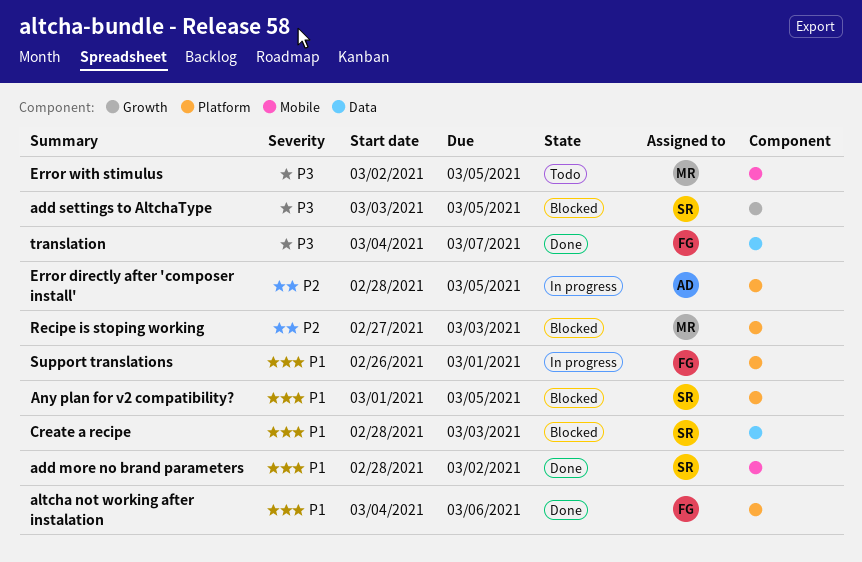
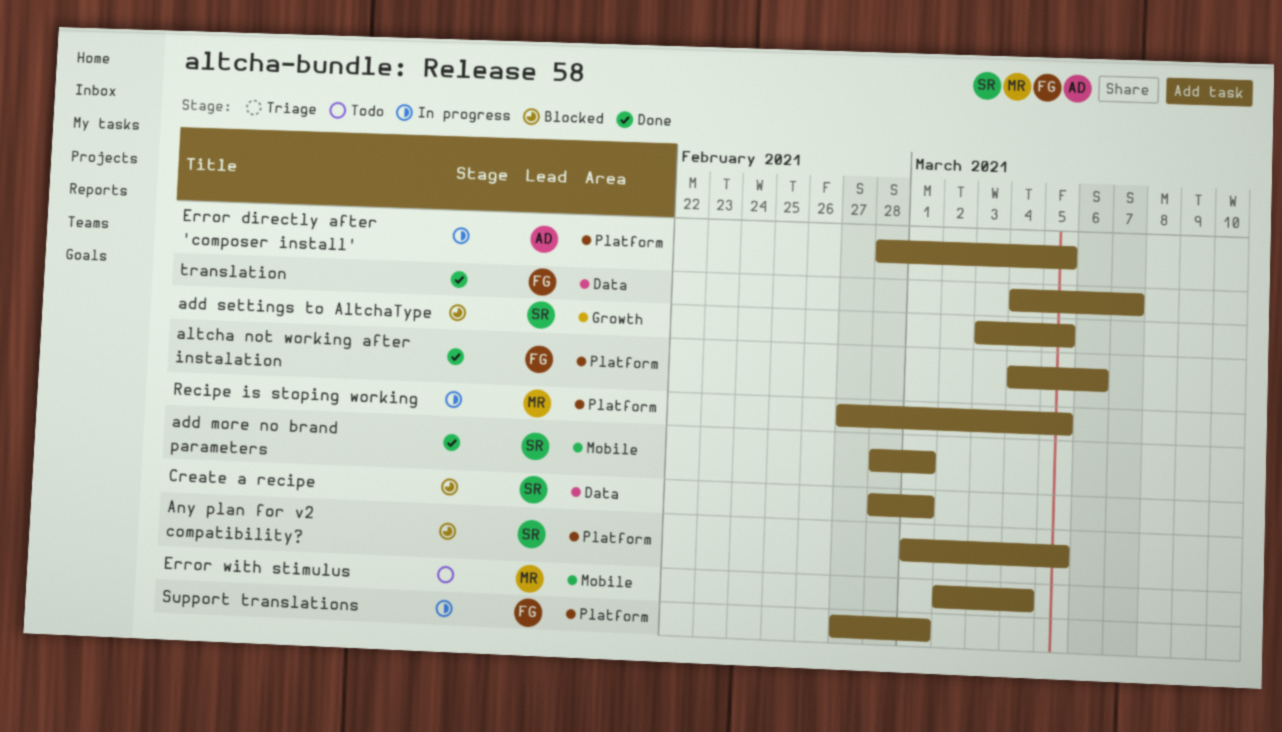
add more no brand parameters, due: Mar 2 -> Mar 1
Create a recipe, due: Mar 3 -> Mar 1
Error with stimulus, due: Mar 5 -> Mar 4
Recipe is stoping working, status: Blocked -> In progress
Recipe is stoping working, due: Mar 3 -> Mar 5
Support translations, start: Feb 26 -> Feb 27

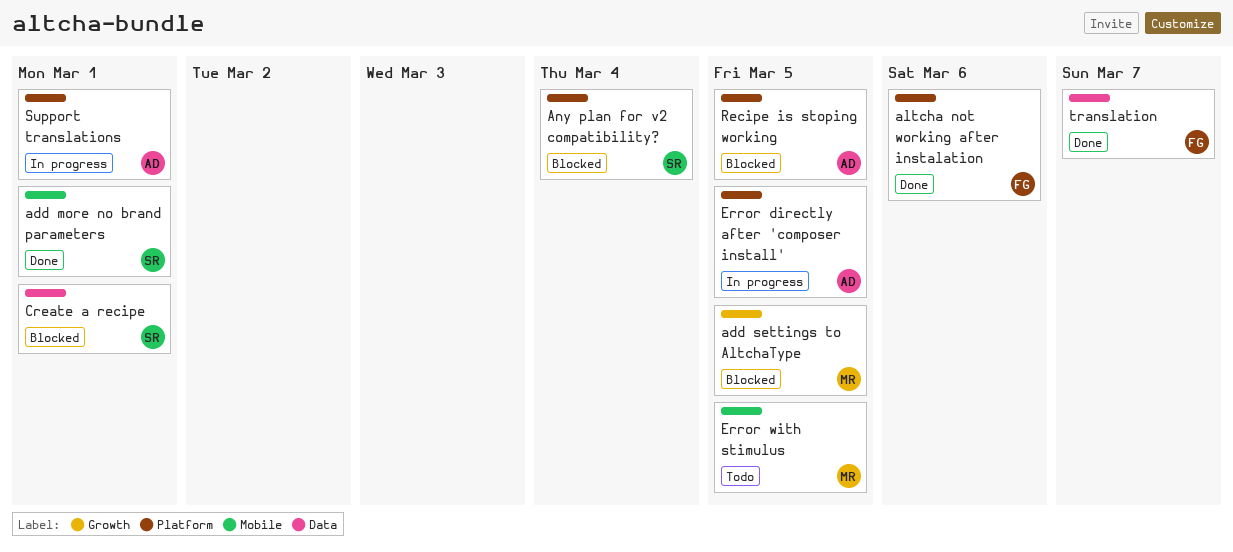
add settings to AltchaType, owner: SR -> MR
Any plan for v2 compatibility?, due: Mar 5 -> Mar 4
Error with stimulus, due: Mar 4 -> Mar 5
Recipe is stoping working, status: In progress -> Blocked
Recipe is stoping working, owner: MR -> AD
Support translations, owner: FG -> AD

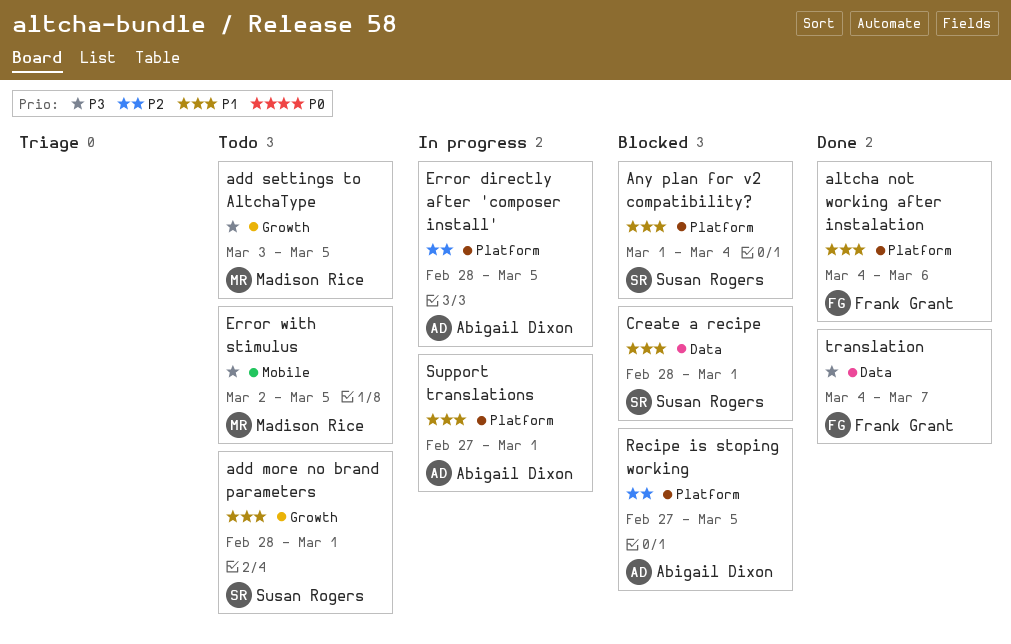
add more no brand parameters, status: Done -> Todo
add more no brand parameters, label: Mobile -> Growth
add settings to AltchaType, status: Blocked -> Todo

